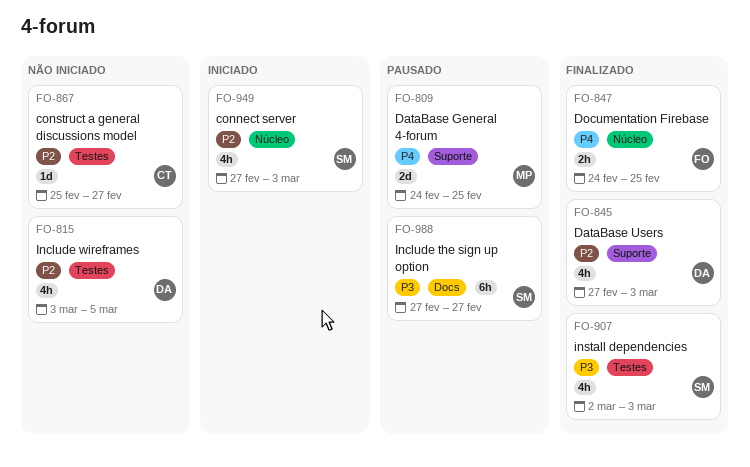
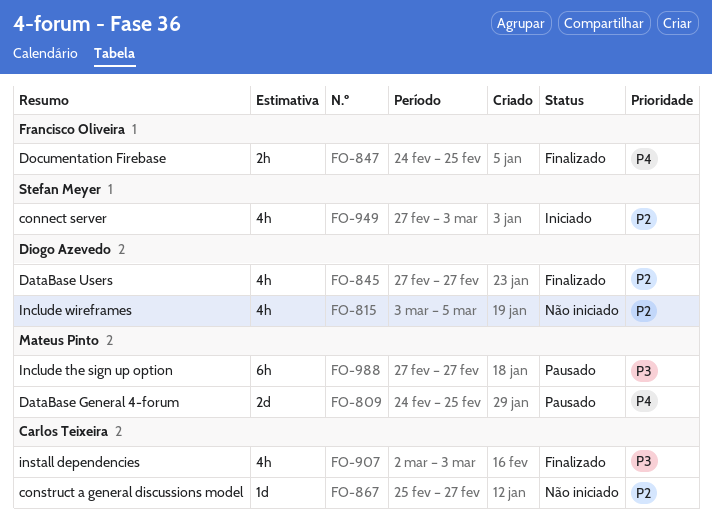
FO-845, due: Mar 3 -> Feb 27
FO-907, owner: Stefan Meyer -> Carlos Teixeira
FO-988, owner: Stefan Meyer -> Mateus Pinto

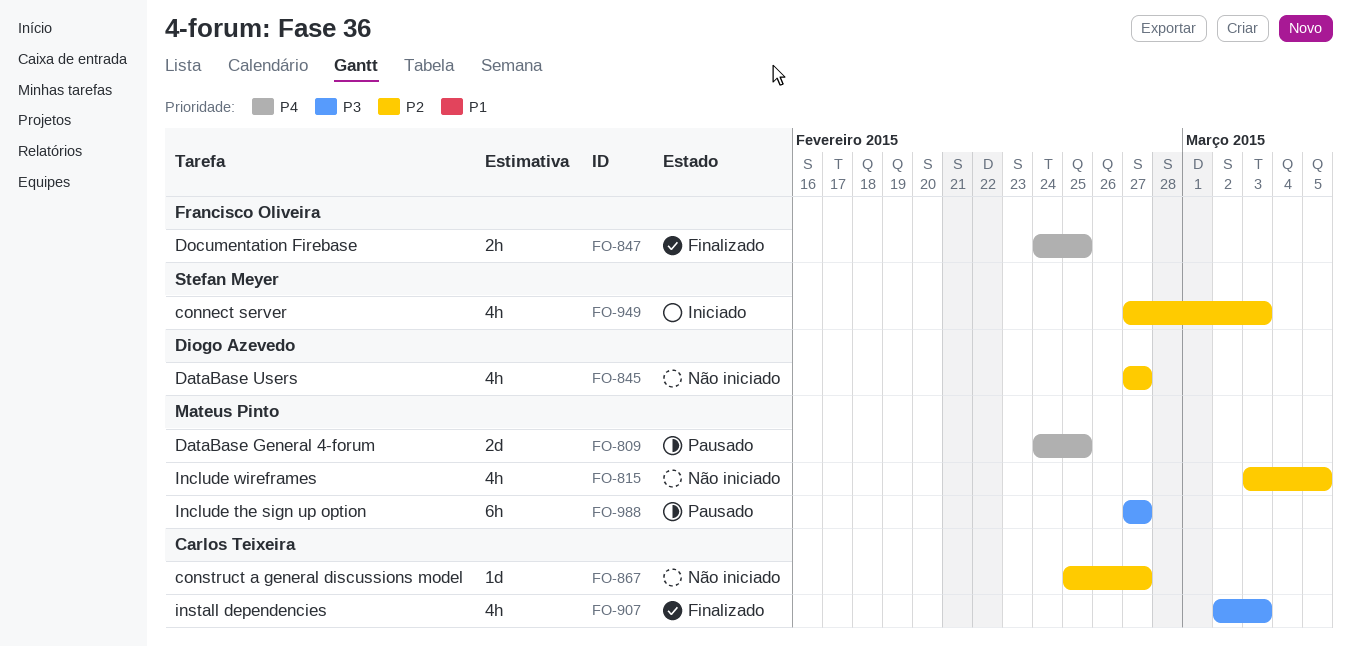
FO-815, owner: Diogo Azevedo -> Mateus Pinto
FO-845, status: Finalizado -> Não iniciado

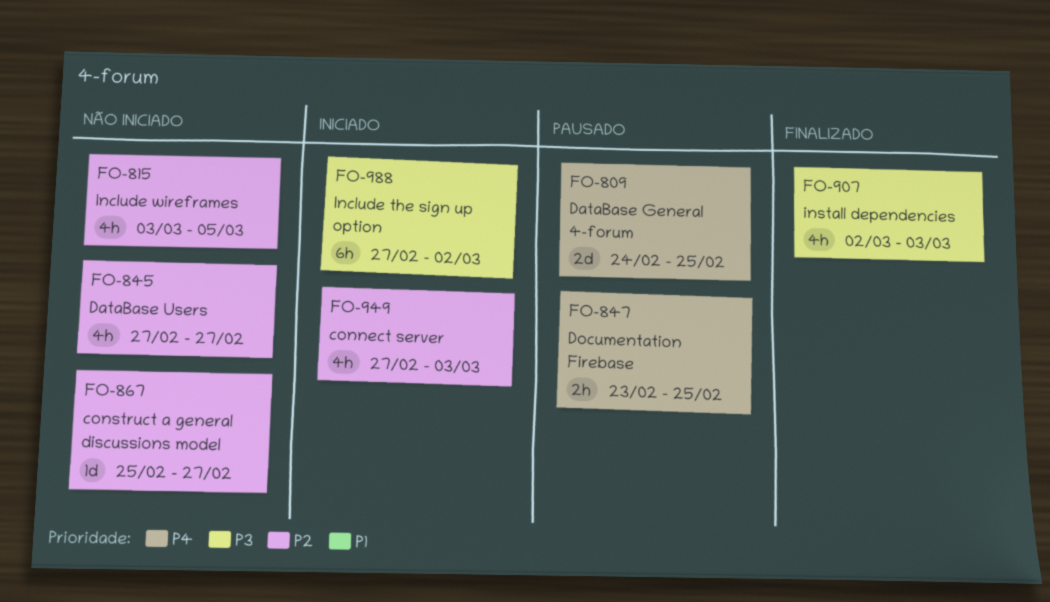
FO-847, status: Finalizado -> Pausado
FO-847, start: Feb 24 -> Feb 23
FO-988, status: Pausado -> Iniciado
FO-988, due: Feb 27 -> Mar 2

